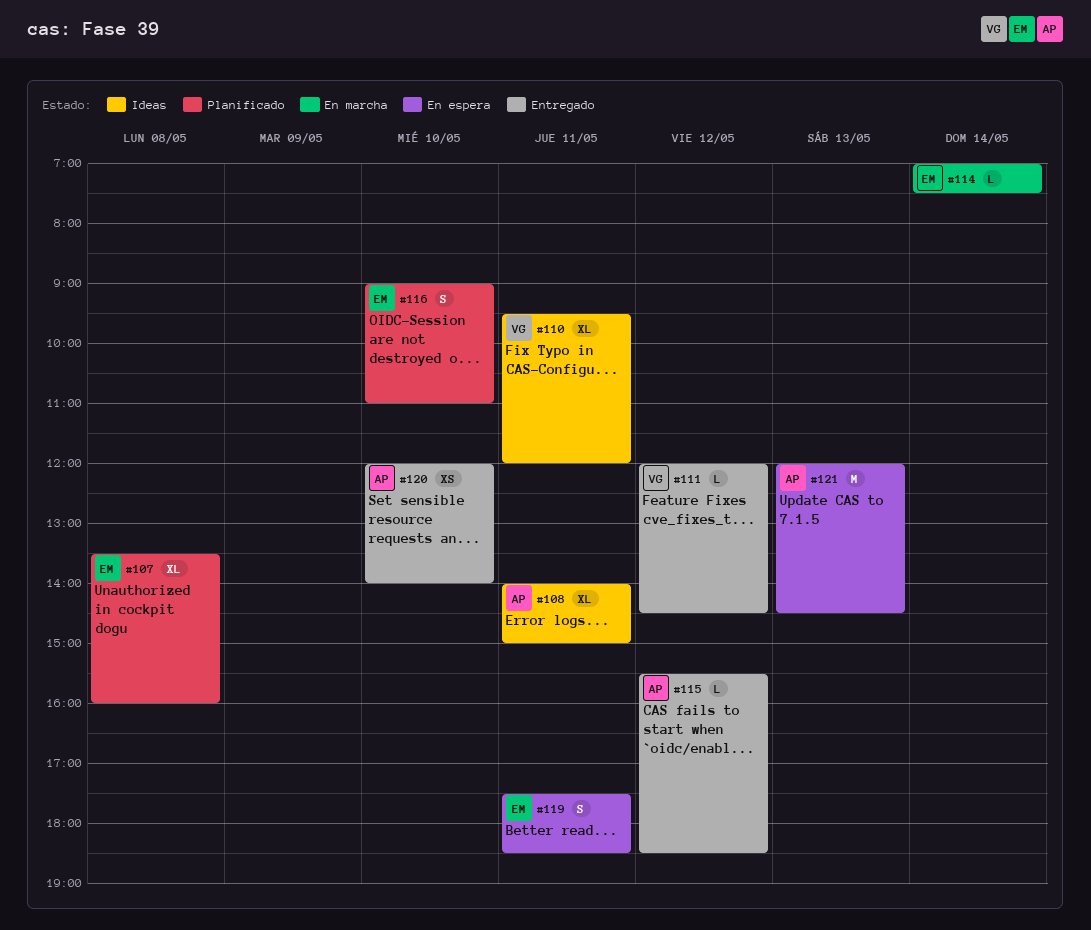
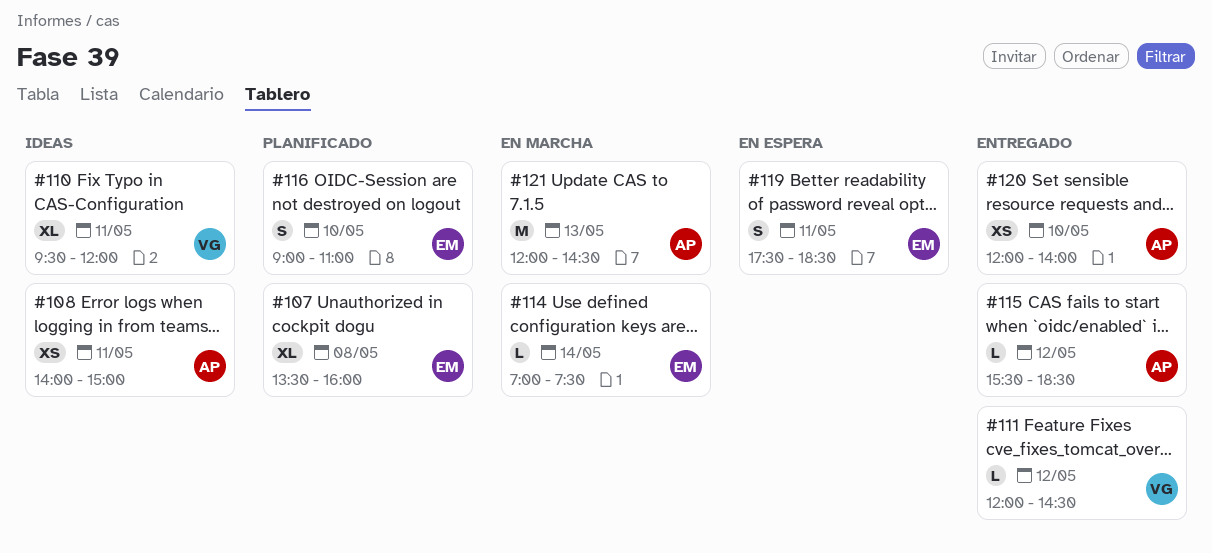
#108, estimate: XL -> XS
#121, status: En espera -> En marcha

